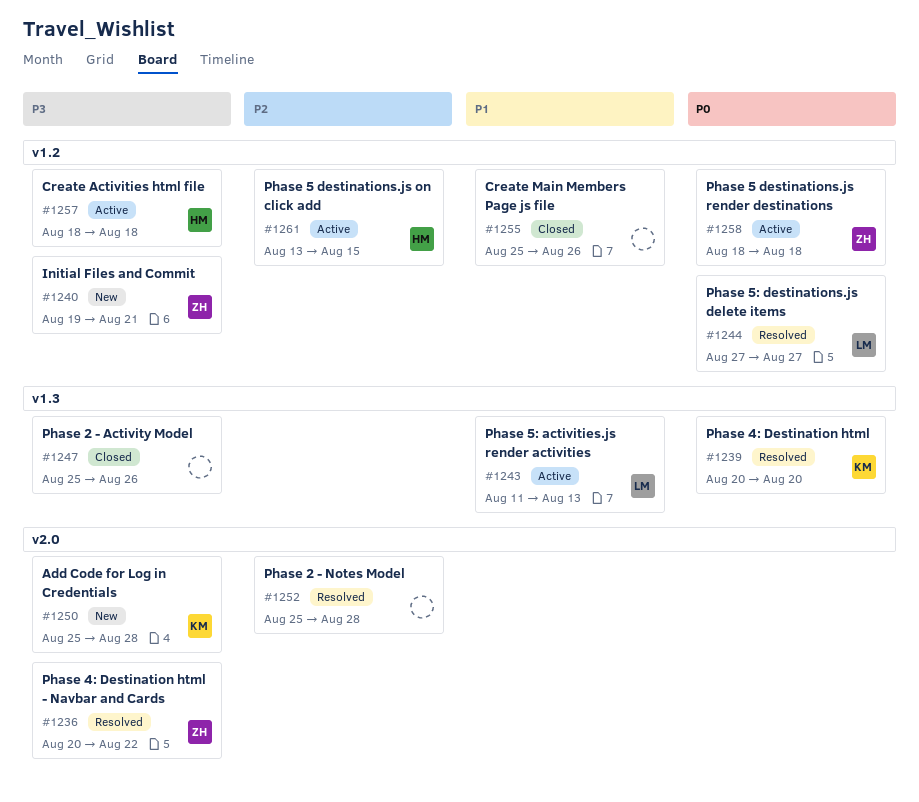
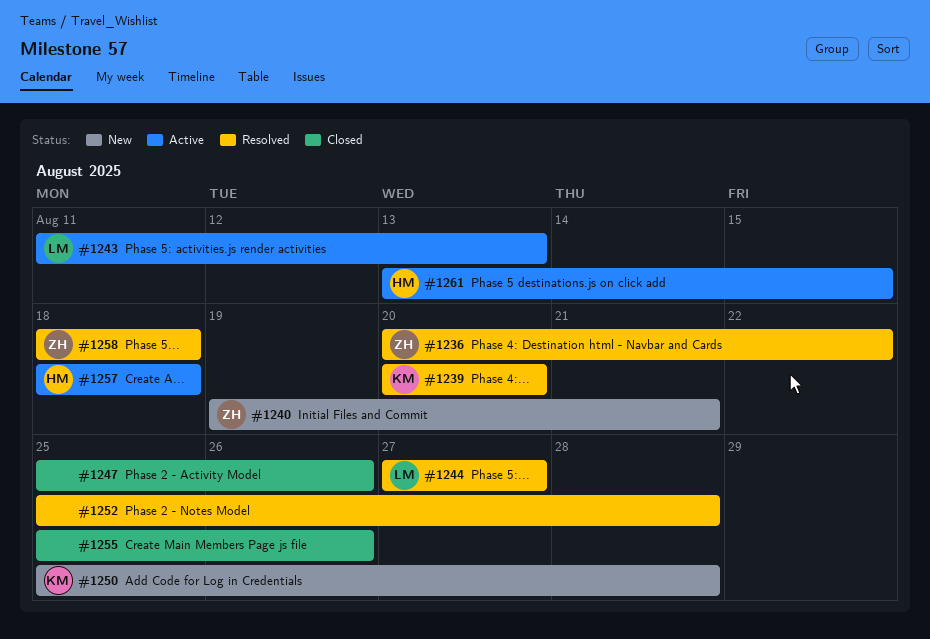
#1258, status: Active -> Resolved

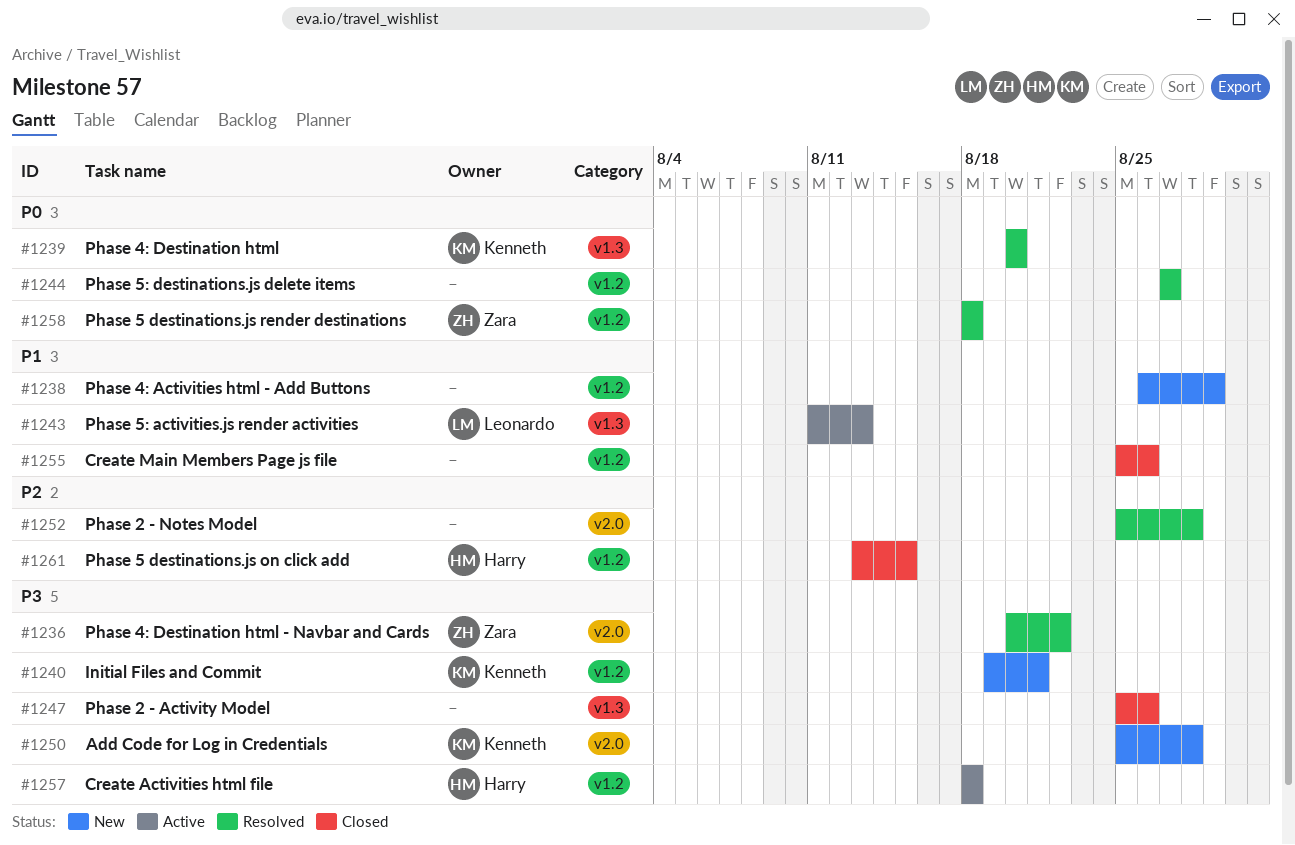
#1238: none -> present
#1240, owner: Zara -> Kenneth
#1244, owner: Leonardo -> none
#1261, status: Active -> Closed

